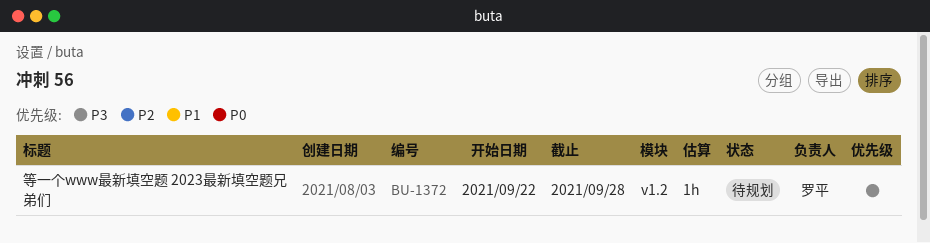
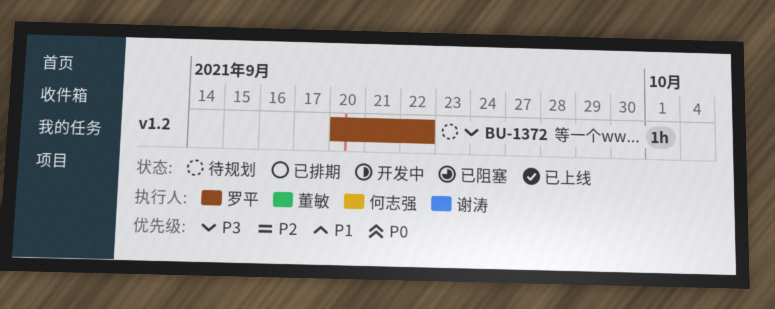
BU-1372, start: Sep 22 -> Sep 20
BU-1372, due: Sep 28 -> Sep 22

